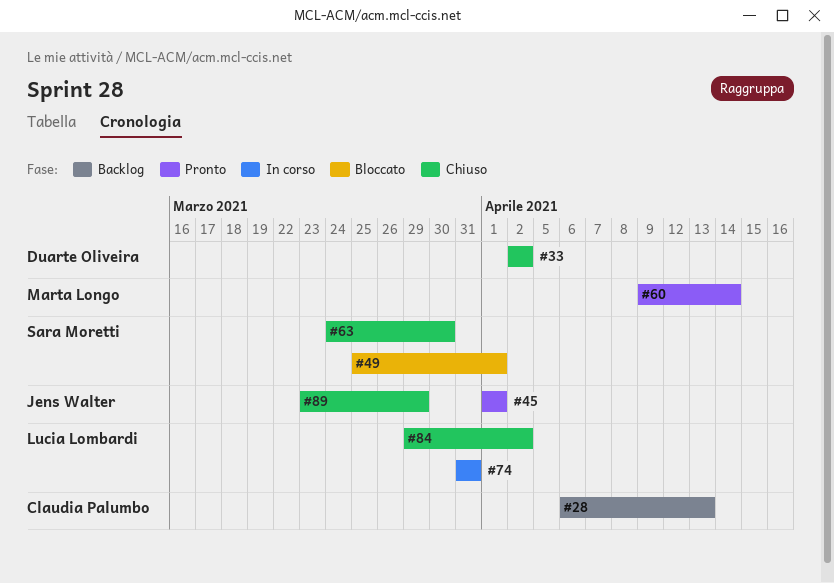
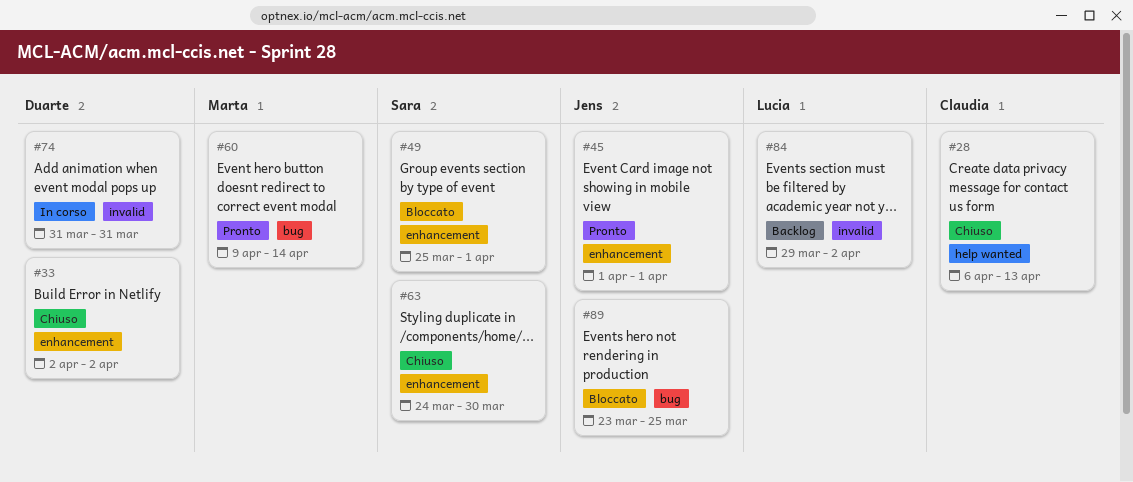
#28, status: Backlog -> Chiuso
#74, owner: Lucia Lombardi -> Duarte Oliveira
#84, status: Chiuso -> Backlog
#89, status: Chiuso -> Bloccato
#89, due: Mar 29 -> Mar 25

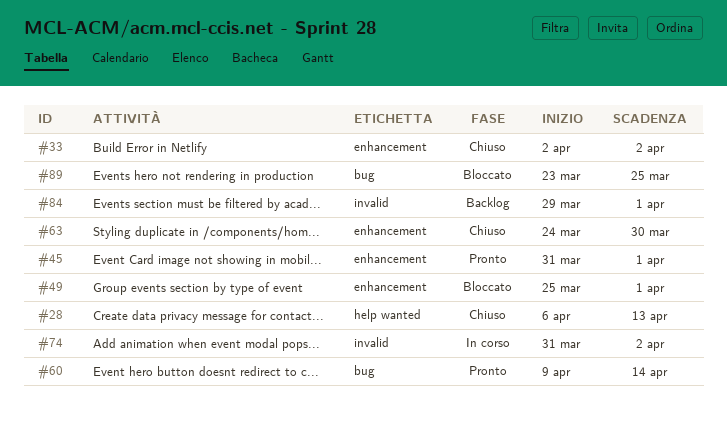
#45, start: Apr 1 -> Mar 31
#74, due: Mar 31 -> Apr 2
#84, due: Apr 2 -> Apr 1

